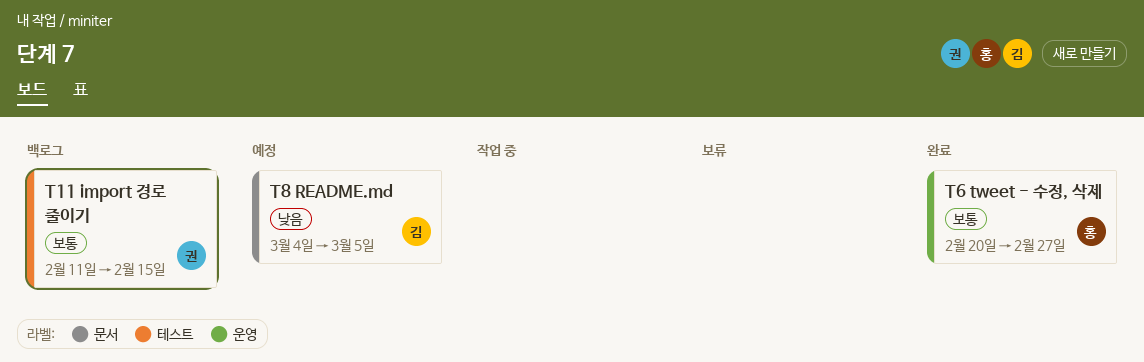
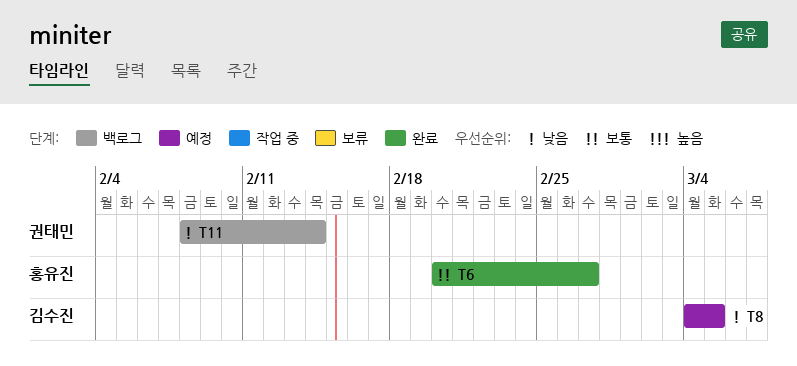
T11, priority: 보통 -> 낮음
T11, start: Feb 11 -> Feb 8
T11, due: Feb 15 -> Feb 14

